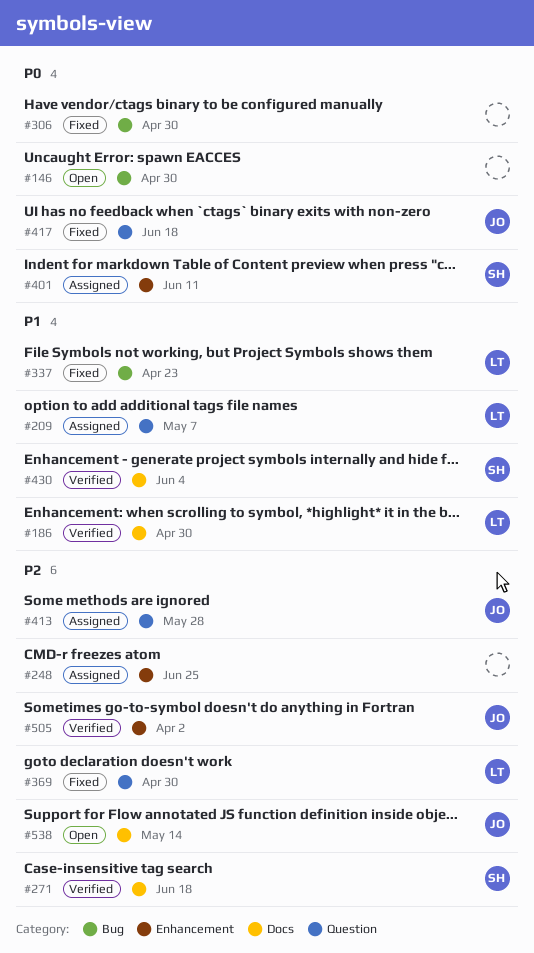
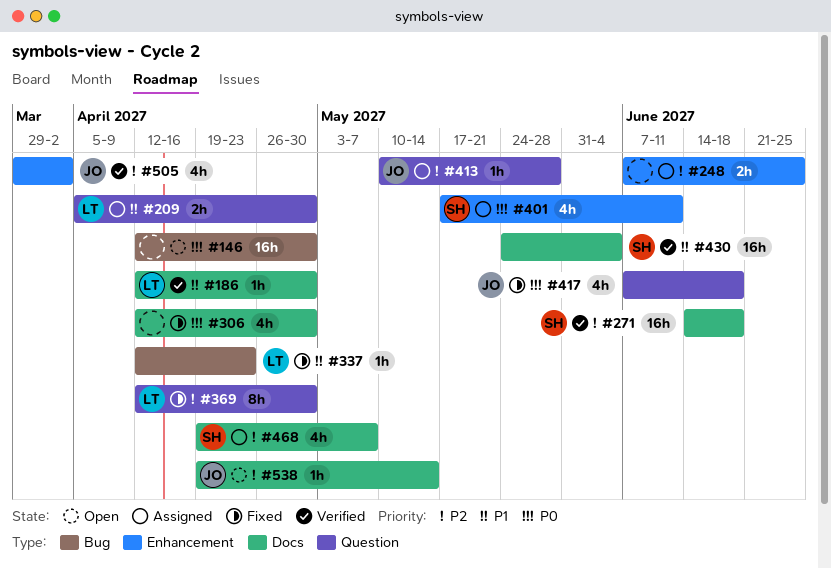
#209, due: May 7 -> Apr 30
#306, label: Bug -> Docs
#468: none -> present

